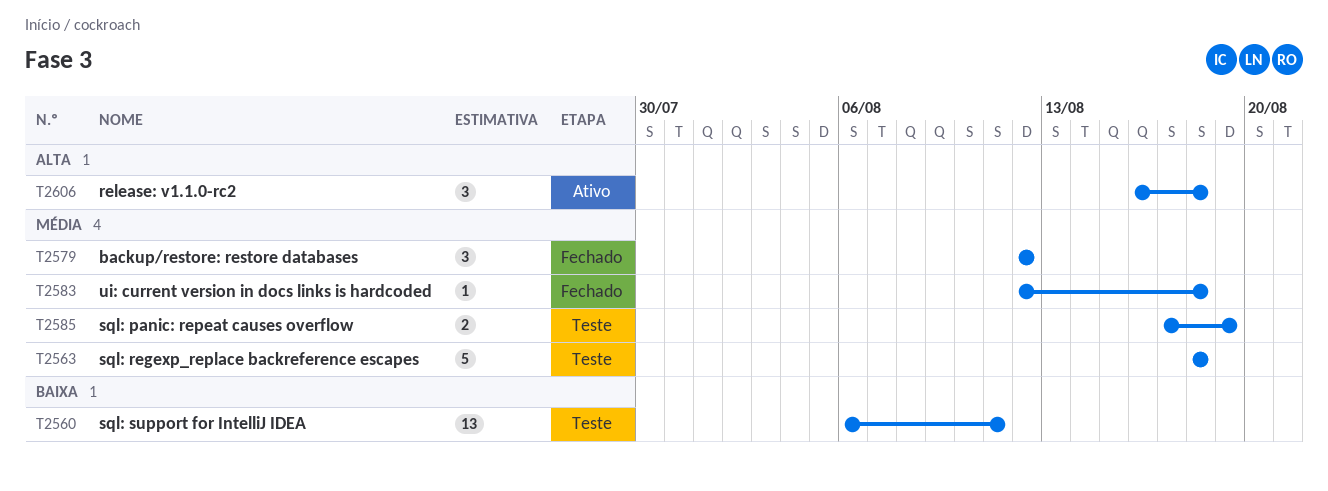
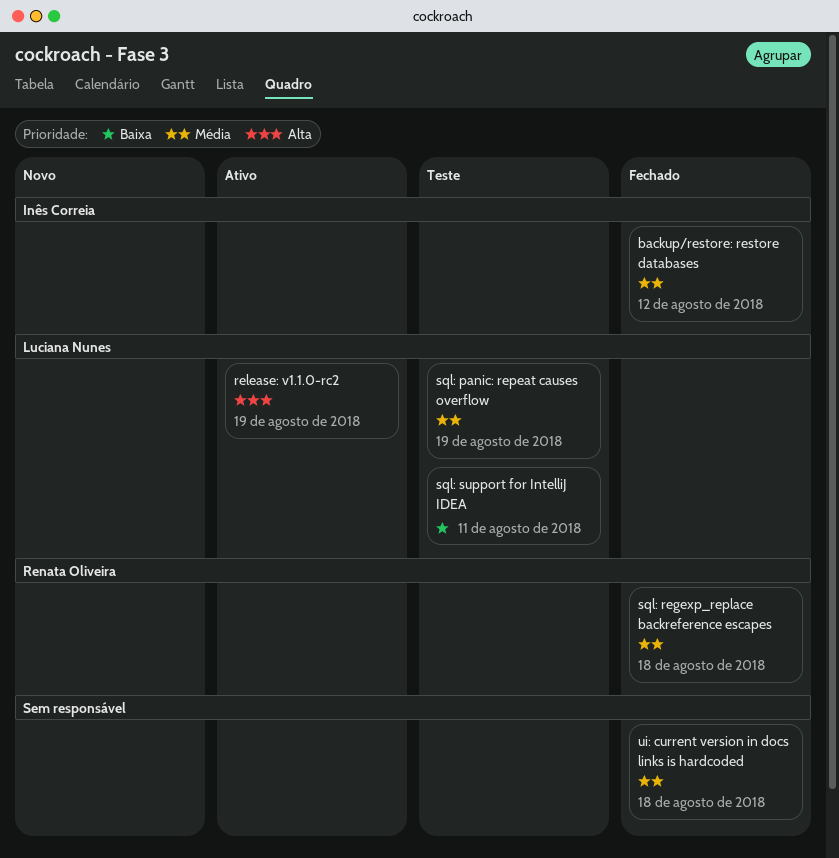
release: v1.1.0-rc2, due: Aug 18 -> Aug 19
sql: regexp_replace backreference escapes, status: Teste -> Fechado

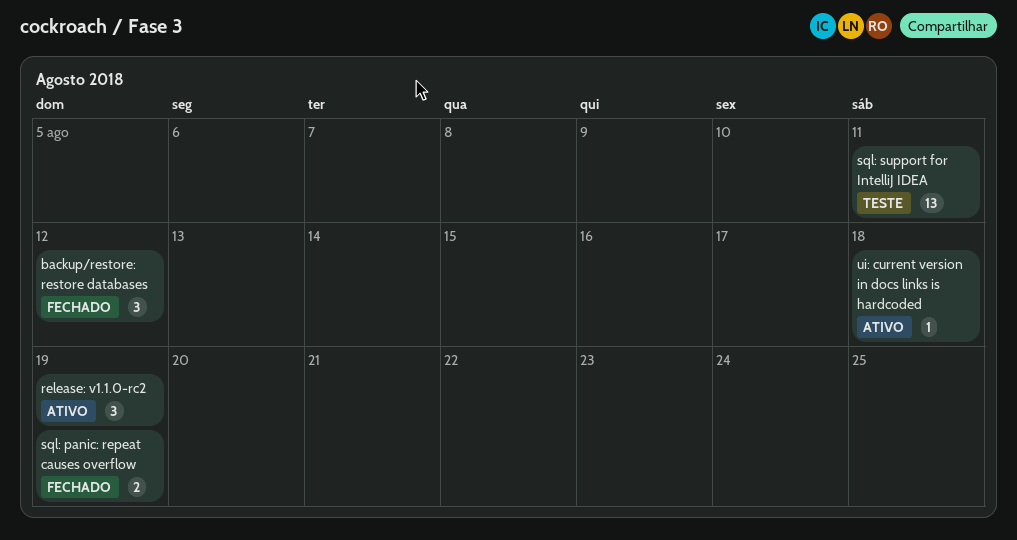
sql: panic: repeat causes overflow, status: Teste -> Fechado
sql: regexp_replace backreference escapes: present -> none
ui: current version in docs links is hardcoded, status: Fechado -> Ativo

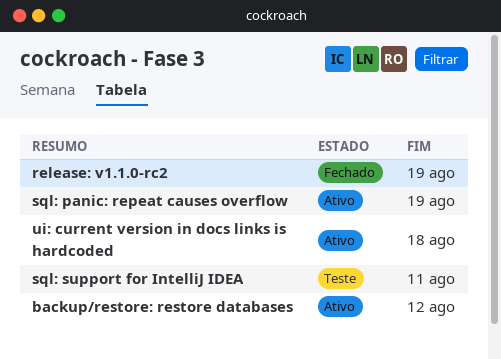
backup/restore: restore databases, status: Fechado -> Ativo
release: v1.1.0-rc2, status: Ativo -> Fechado
sql: panic: repeat causes overflow, status: Fechado -> Ativo

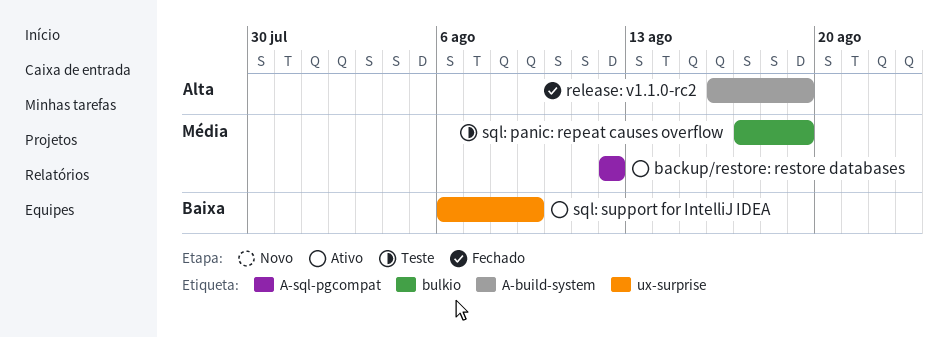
sql: panic: repeat causes overflow, status: Ativo -> Teste
sql: support for IntelliJ IDEA, status: Teste -> Ativo
sql: support for IntelliJ IDEA, due: Aug 11 -> Aug 9
ui: current version in docs links is hardcoded: present -> none

